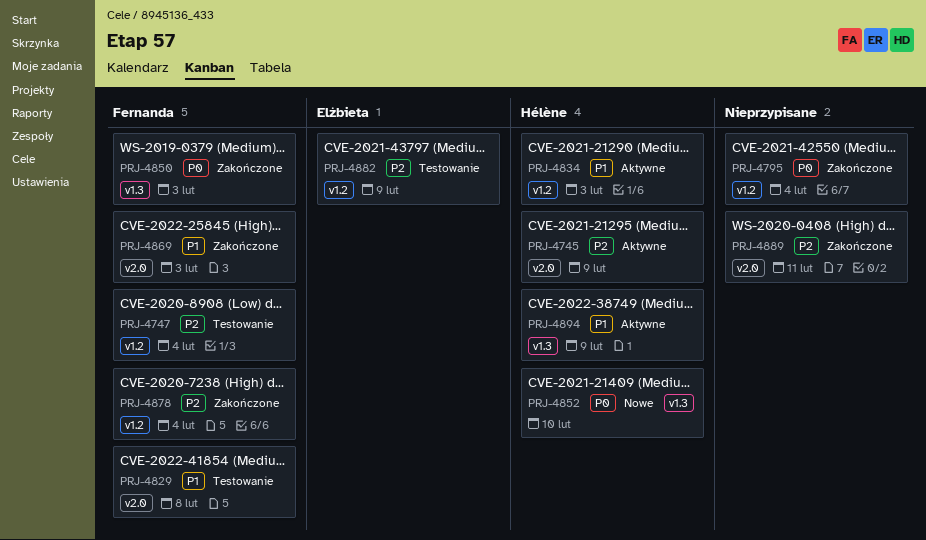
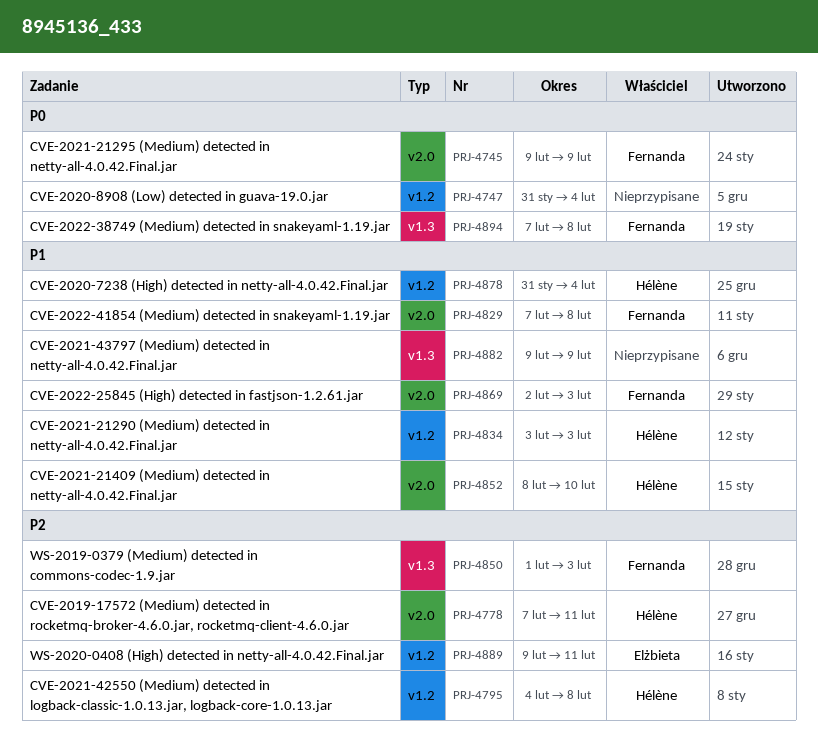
PRJ-4745, owner: Hélène -> Fernanda
PRJ-4745, priority: P2 -> P0
PRJ-4747, owner: Fernanda -> none
PRJ-4747, priority: P2 -> P0
PRJ-4778: none -> present
PRJ-4795, owner: none -> Hélène
PRJ-4795, priority: P0 -> P2
PRJ-4795, due: Feb 4 -> Feb 8
PRJ-4850, priority: P0 -> P2
PRJ-4852, priority: P0 -> P1
PRJ-4852, label: v1.3 -> v2.0
PRJ-4878, owner: Fernanda -> Hélène
PRJ-4878, priority: P2 -> P1
PRJ-4882, owner: Elżbieta -> none
PRJ-4882, priority: P2 -> P1
PRJ-4882, label: v1.2 -> v1.3
PRJ-4889, owner: none -> Elżbieta
PRJ-4889, label: v2.0 -> v1.2
PRJ-4894, owner: Hélène -> Fernanda
PRJ-4894, priority: P1 -> P0
PRJ-4894, due: Feb 9 -> Feb 8

